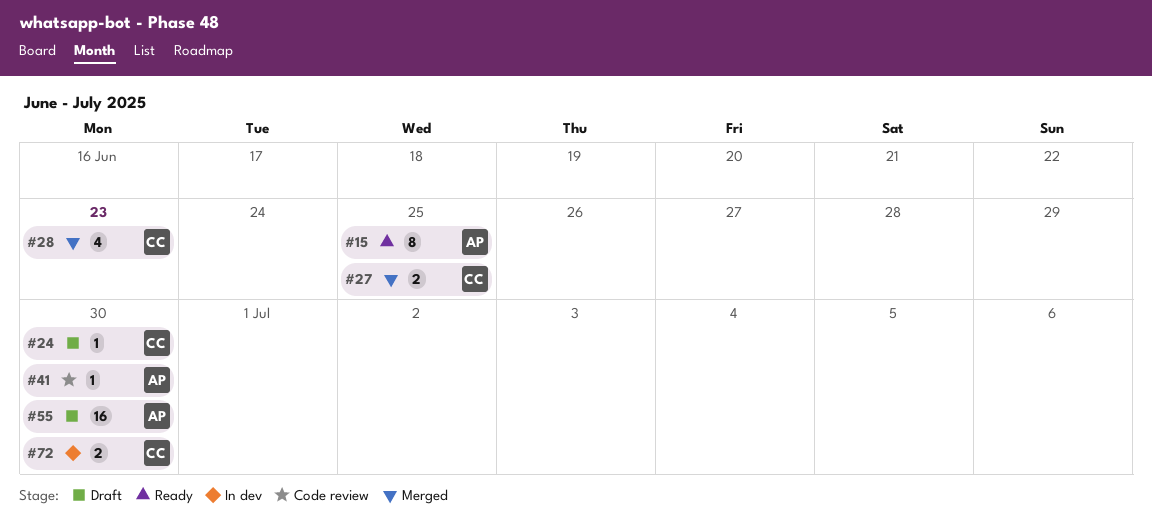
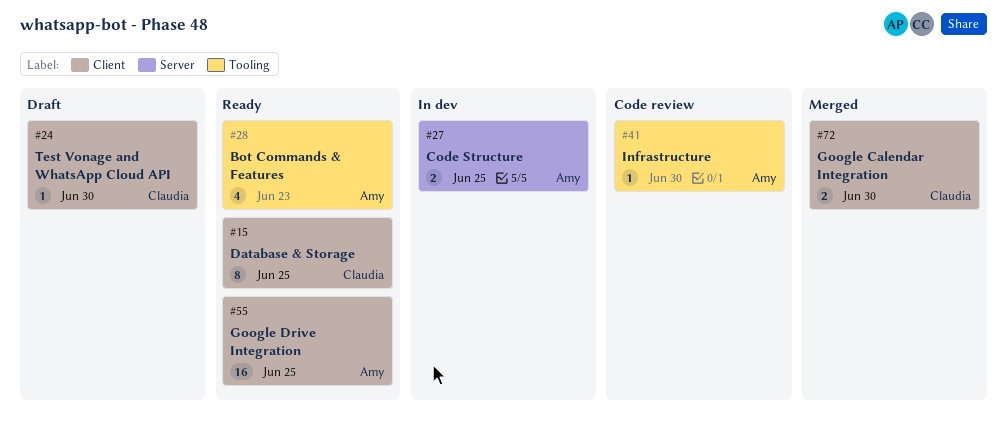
#15, owner: Amy -> Claudia
#27, status: Merged -> In dev
#27, owner: Claudia -> Amy
#28, status: Merged -> Ready
#28, owner: Claudia -> Amy
#55, status: Draft -> Ready
#55, due: Jun 30 -> Jun 25
#72, status: In dev -> Merged

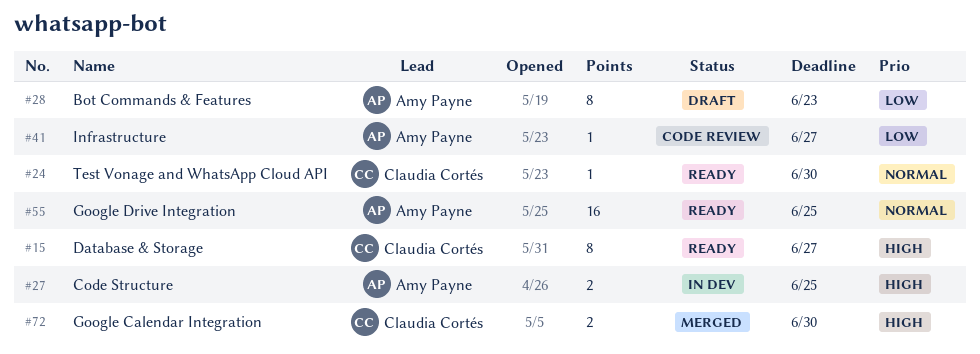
#15, due: Jun 25 -> Jun 27
#24, status: Draft -> Ready
#28, status: Ready -> Draft
#28, estimate: 4 -> 8
#41, due: Jun 30 -> Jun 27

